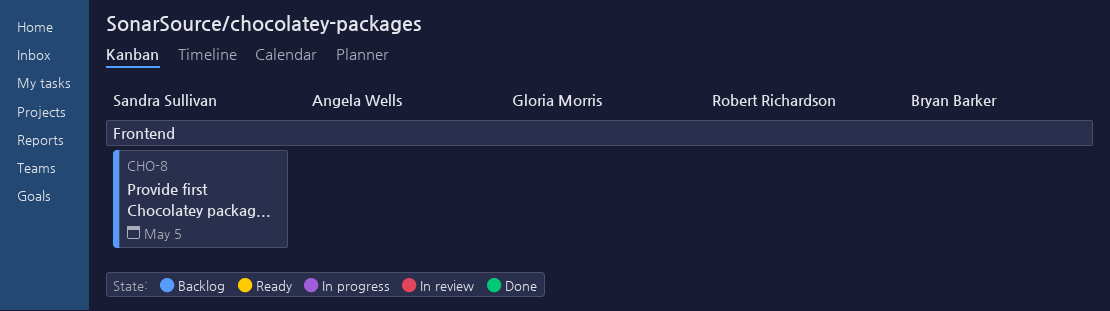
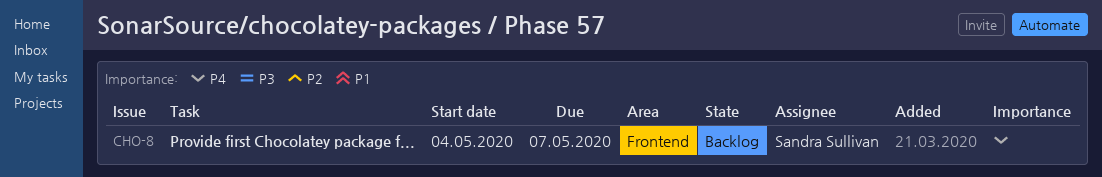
CHO-8, due: May 5 -> May 7

